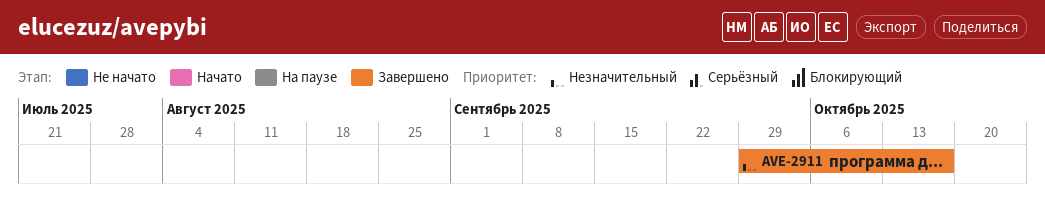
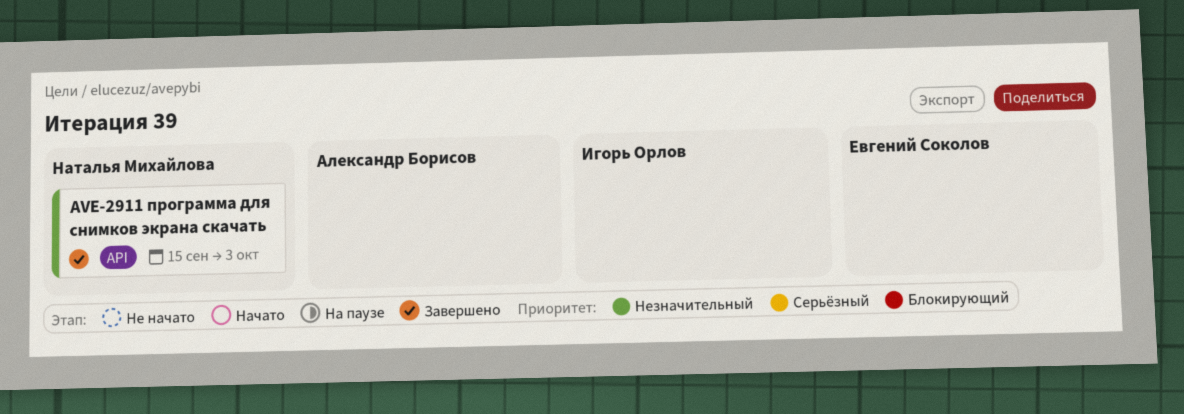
AVE-2911, start: Sep 29 -> Sep 15
AVE-2911, due: Oct 17 -> Oct 3

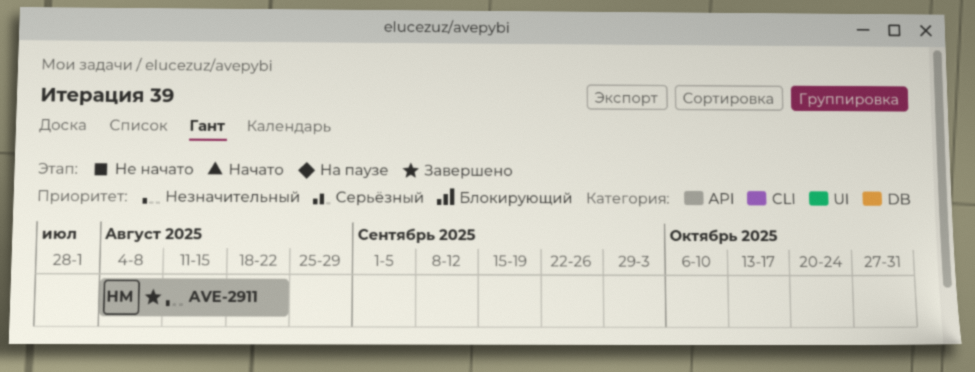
AVE-2911, start: Sep 15 -> Aug 4
AVE-2911, due: Oct 3 -> Aug 22

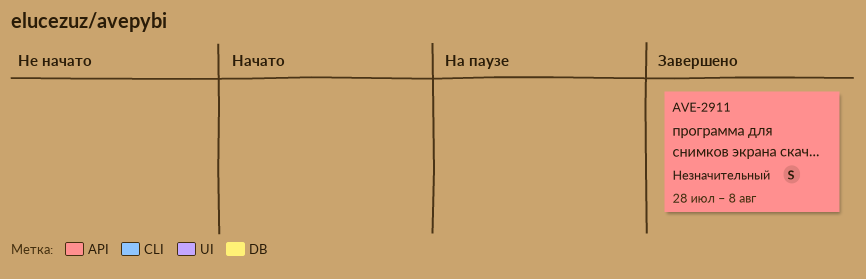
AVE-2911, start: Aug 4 -> Jul 28
AVE-2911, due: Aug 22 -> Aug 8

